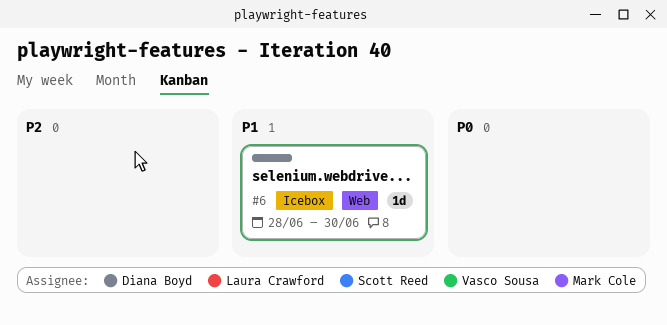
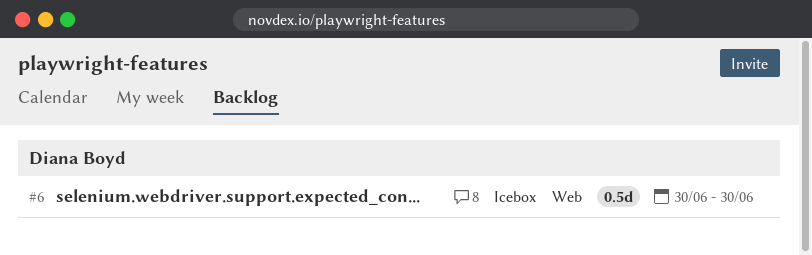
#6, estimate: 1d -> 0.5d
#6, start: Jun 28 -> Jun 30

